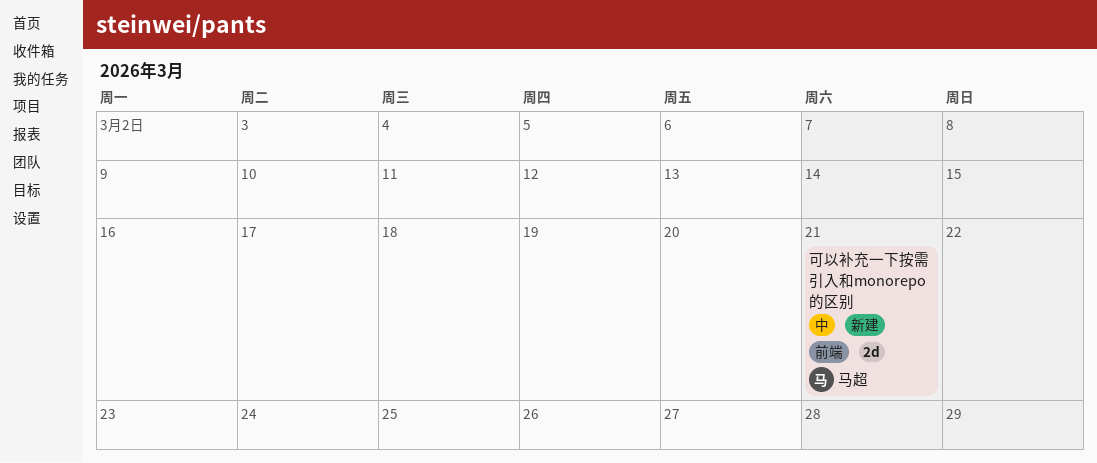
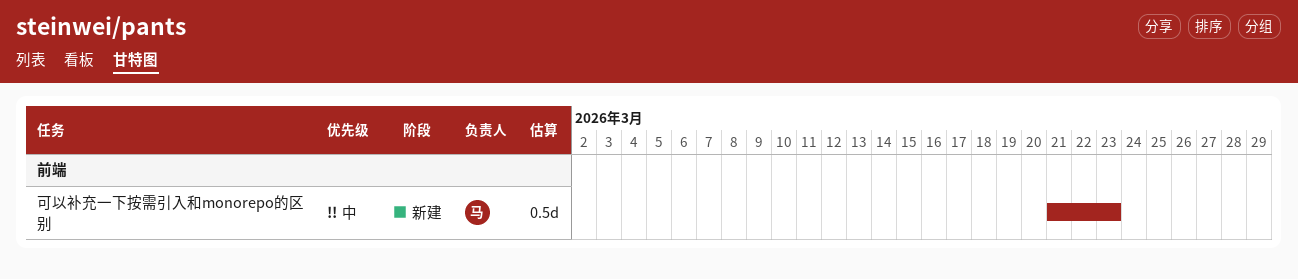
可以补充一下按需引入和monorepo的区别, estimate: 2d -> 0.5d
可以补充一下按需引入和monorepo的区别, due: Mar 21 -> Mar 23

